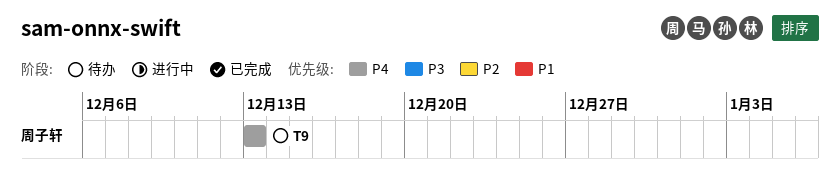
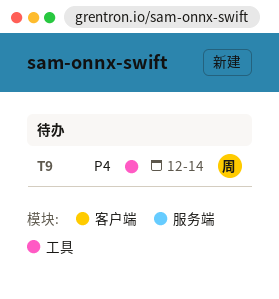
T9, due: Dec 13 -> Dec 14

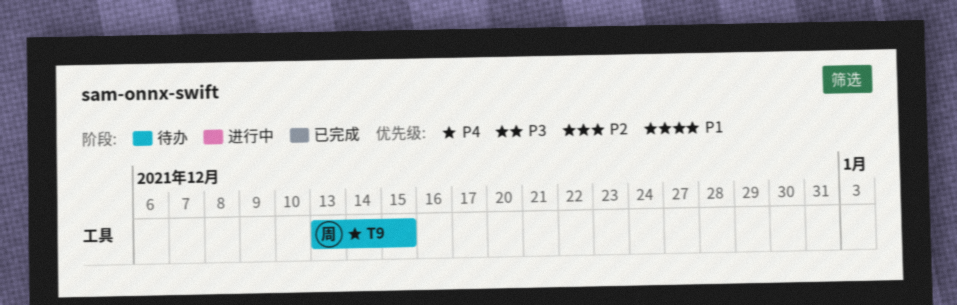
T9, due: Dec 14 -> Dec 15

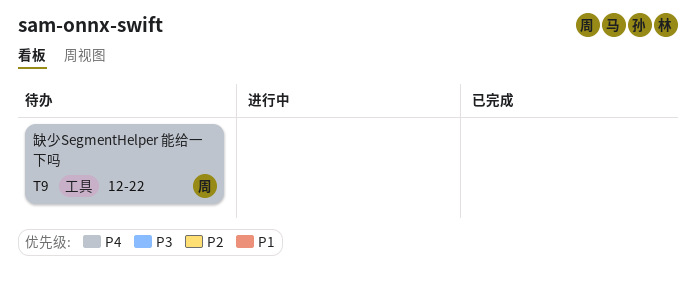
T9, due: Dec 15 -> Dec 22

